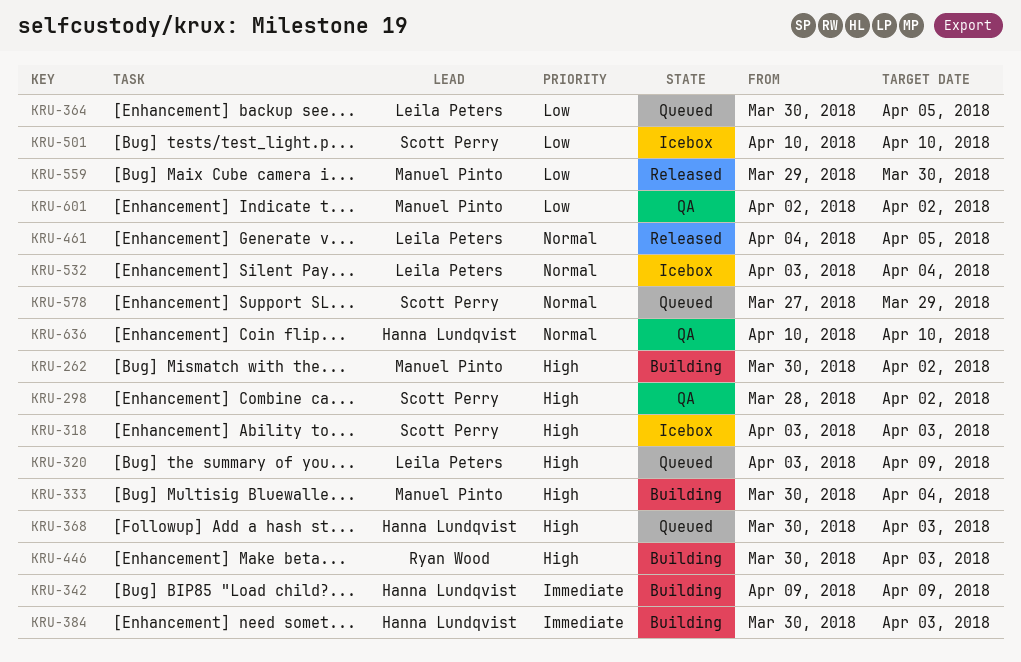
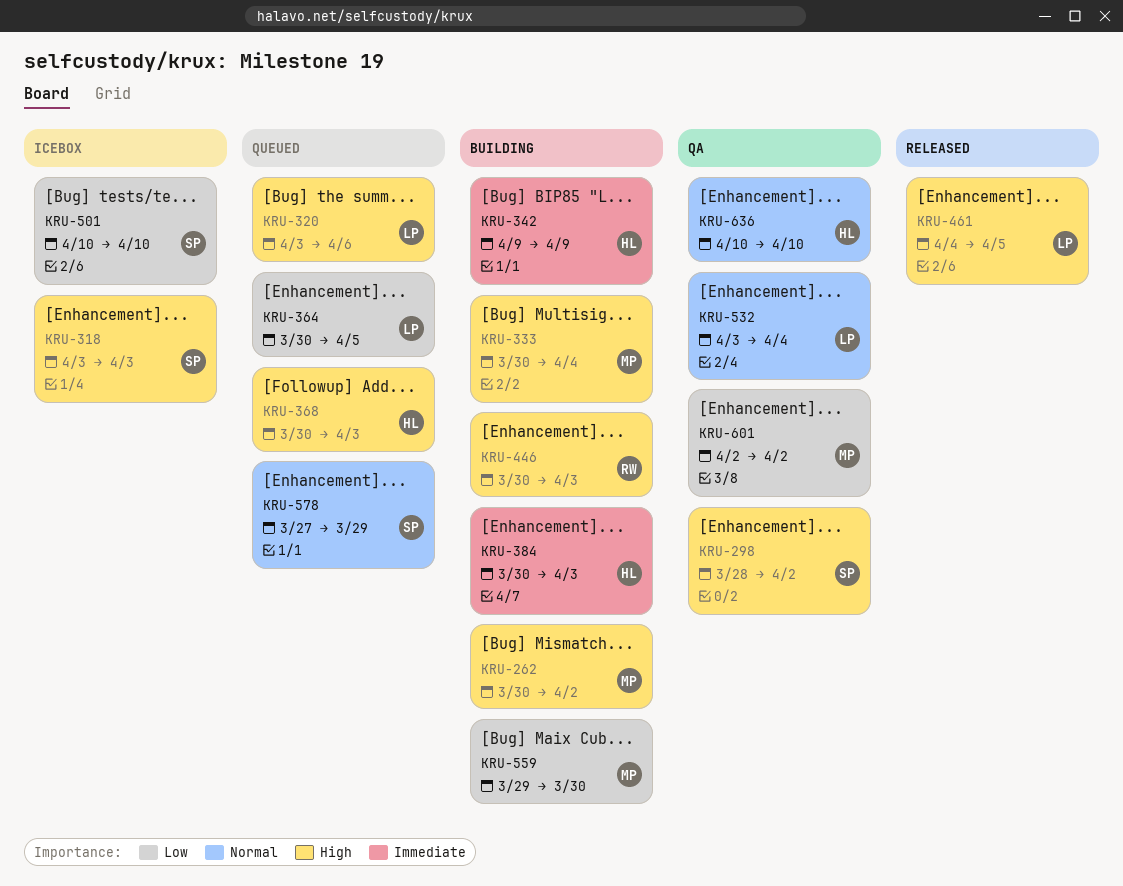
KRU-320, due: Apr 9 -> Apr 6
KRU-461, priority: Normal -> High
KRU-532, status: Icebox -> QA
KRU-559, status: Released -> Building

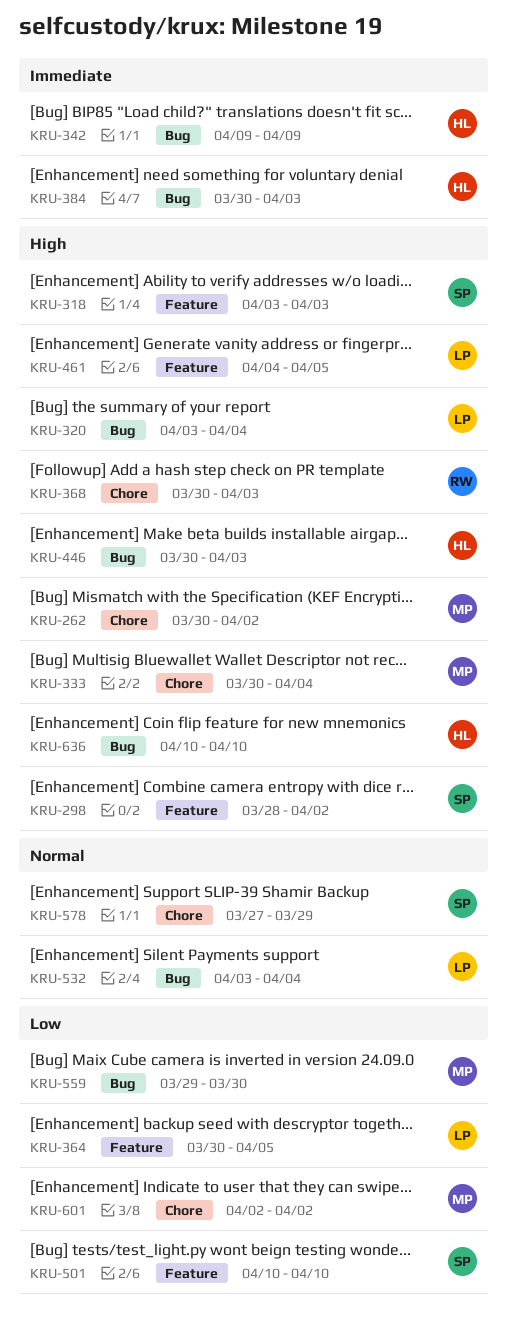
KRU-320, due: Apr 6 -> Apr 4
KRU-368, owner: HL -> RW
KRU-446, owner: RW -> HL
KRU-636, priority: Normal -> High

